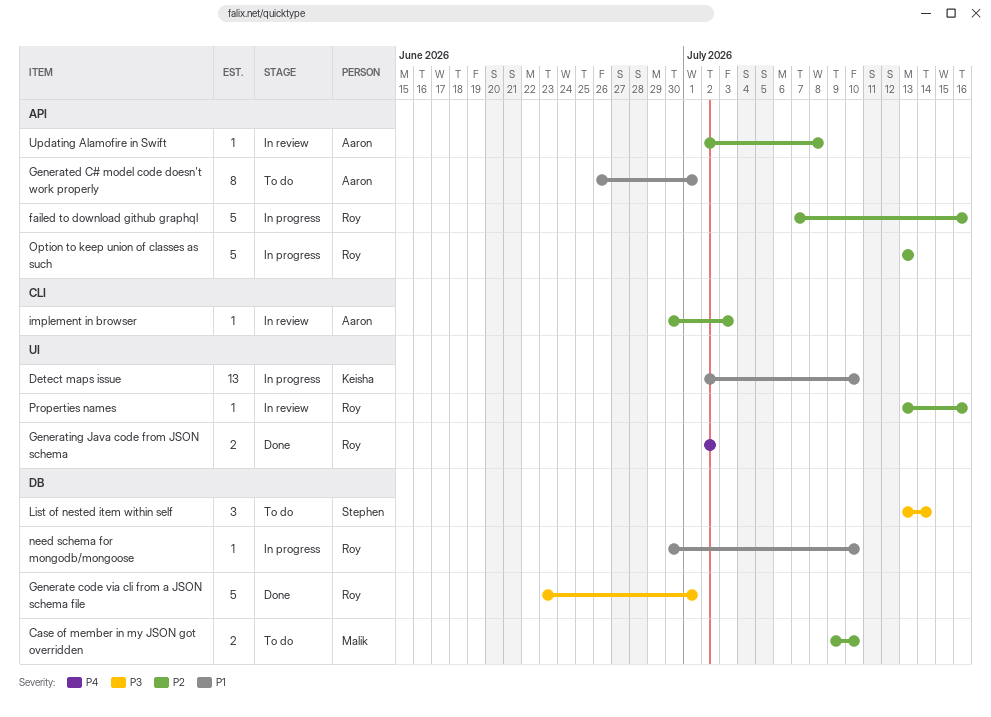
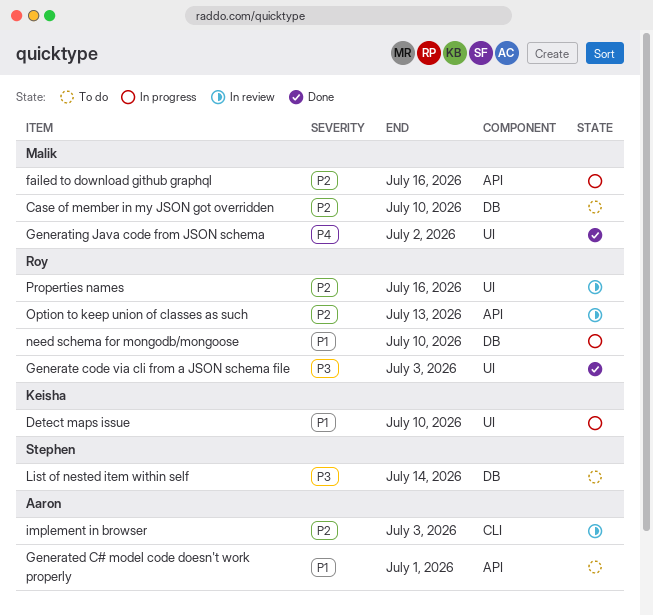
failed to download github graphql, owner: Roy -> Malik
Generate code via cli from a JSON schema file, label: DB -> UI
Generate code via cli from a JSON schema file, due: Jul 1 -> Jul 3
Generating Java code from JSON schema, owner: Roy -> Malik
Option to keep union of classes as such, status: In progress -> In review
Updating Alamofire in Swift: present -> none

